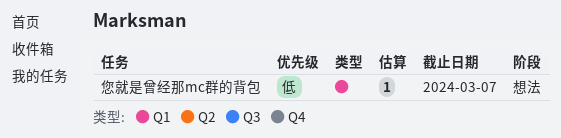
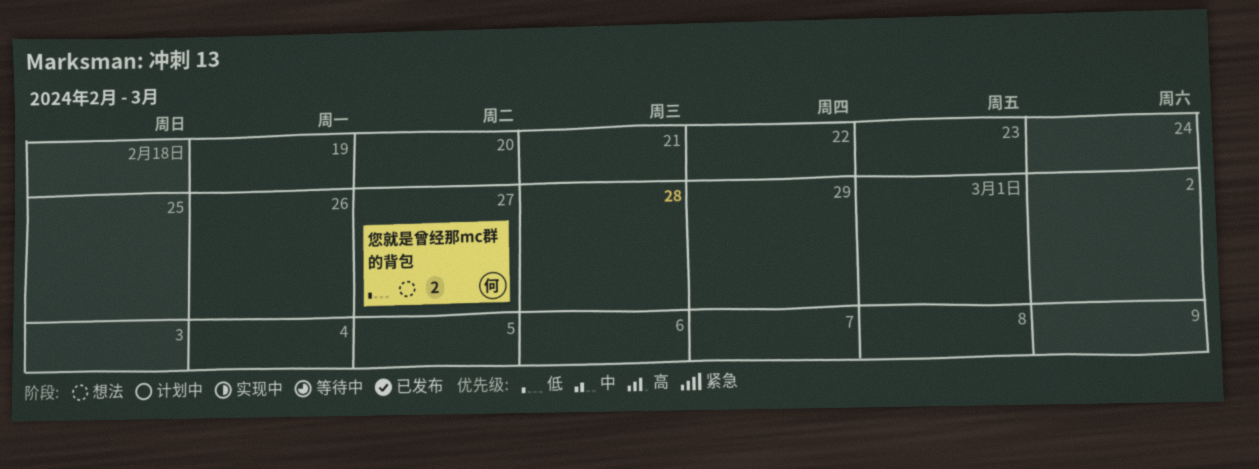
您就是曾经那mc群的背包, estimate: 1 -> 2
您就是曾经那mc群的背包, due: Mar 7 -> Feb 27

